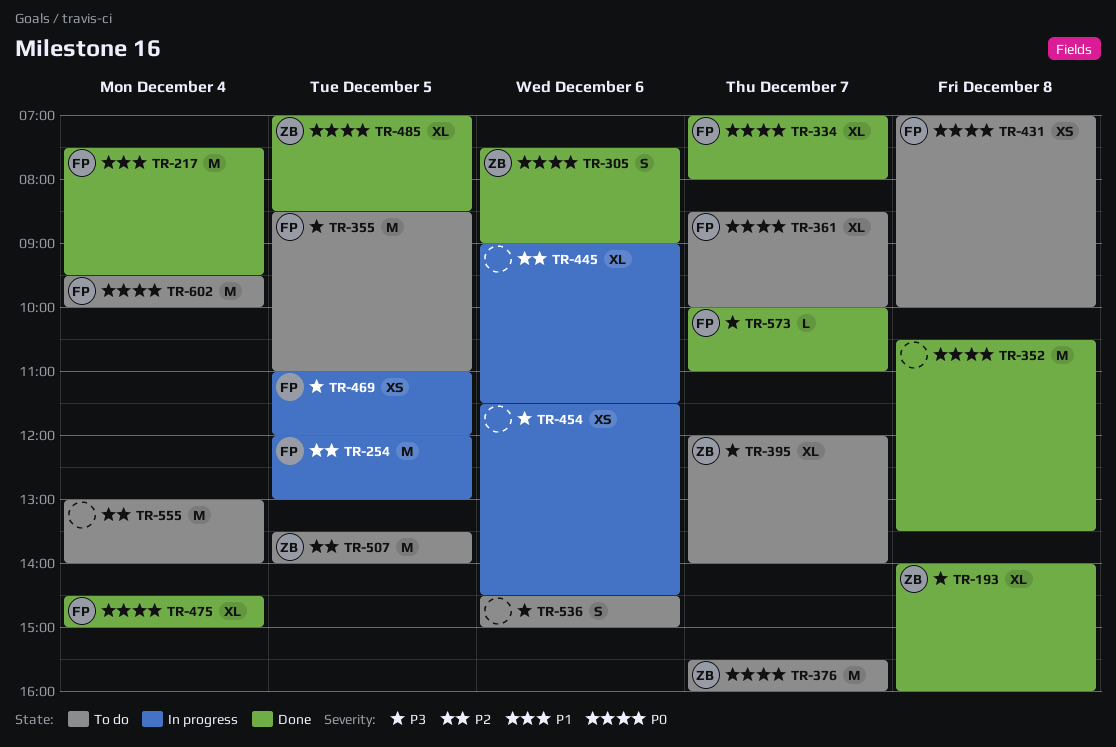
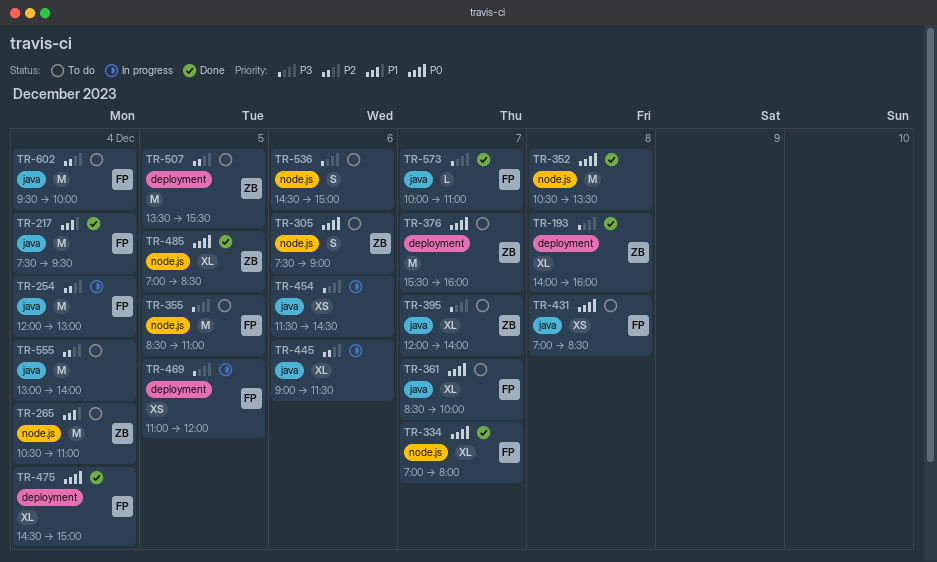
TR-254, day: Dec 5 -> Dec 4
TR-265: none -> present
TR-305, status: Done -> To do
TR-431, ends: 10:00 -> 08:30
TR-507, ends: 14:00 -> 15:30
TR-602, priority: P0 -> P2

